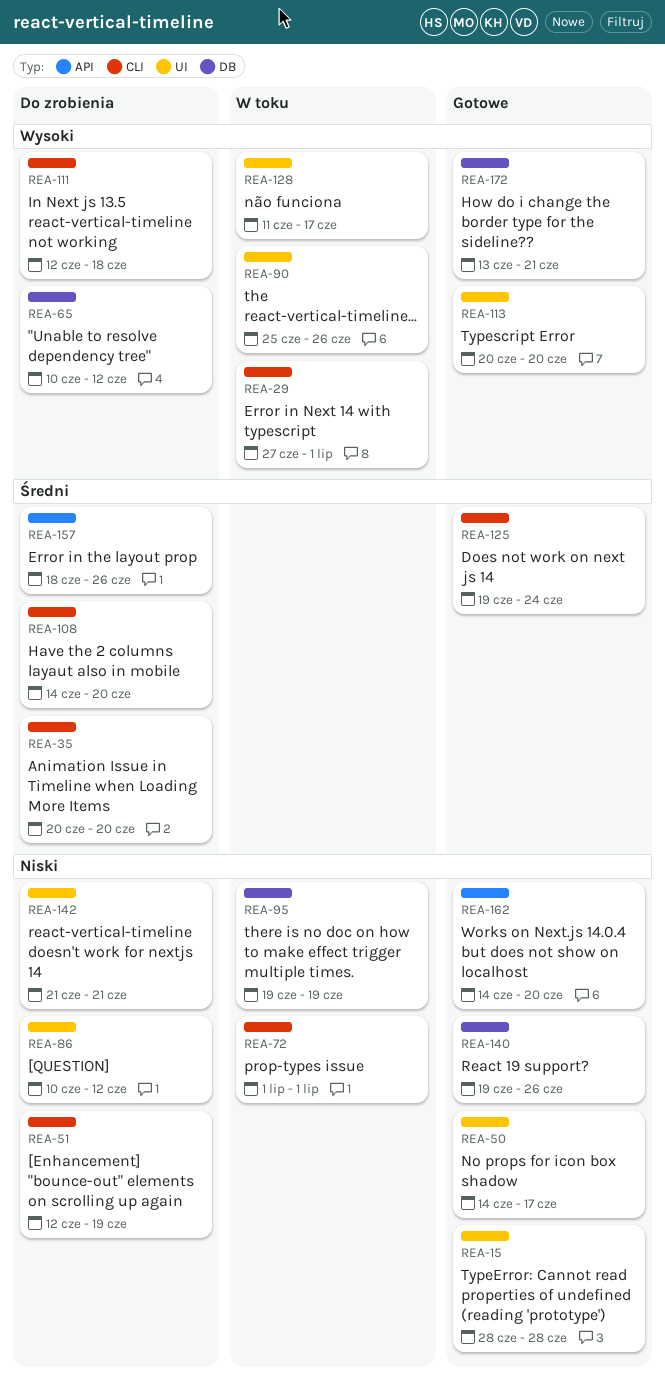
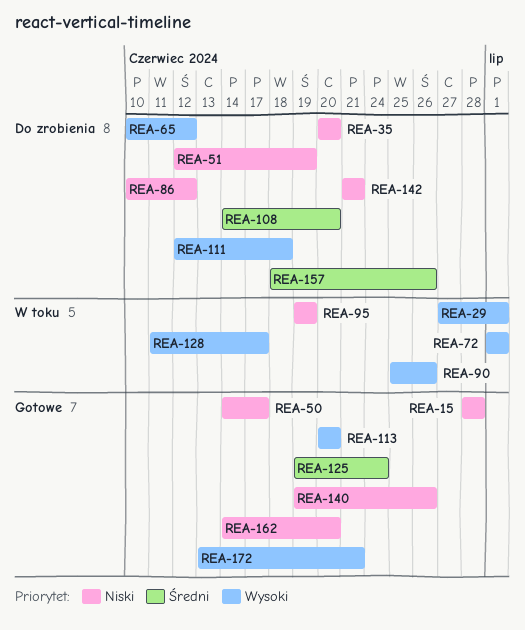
REA-35, priority: Średni -> Niski
REA-72, priority: Niski -> Wysoki

